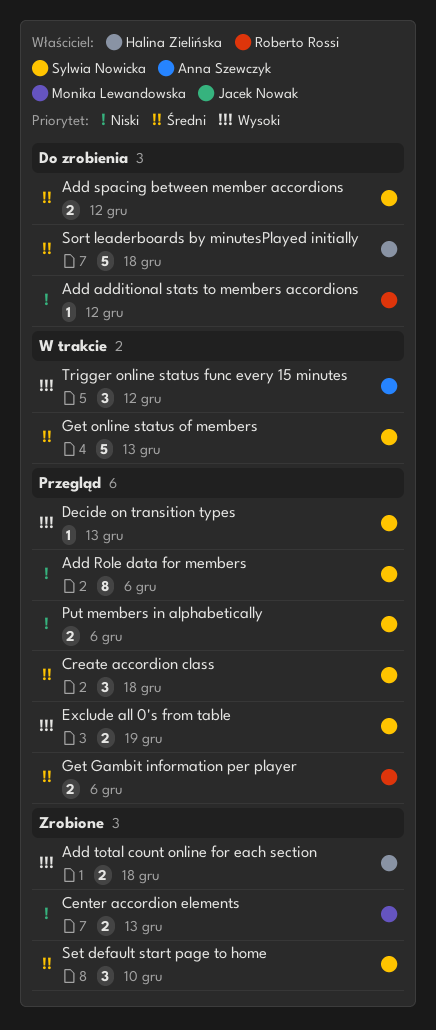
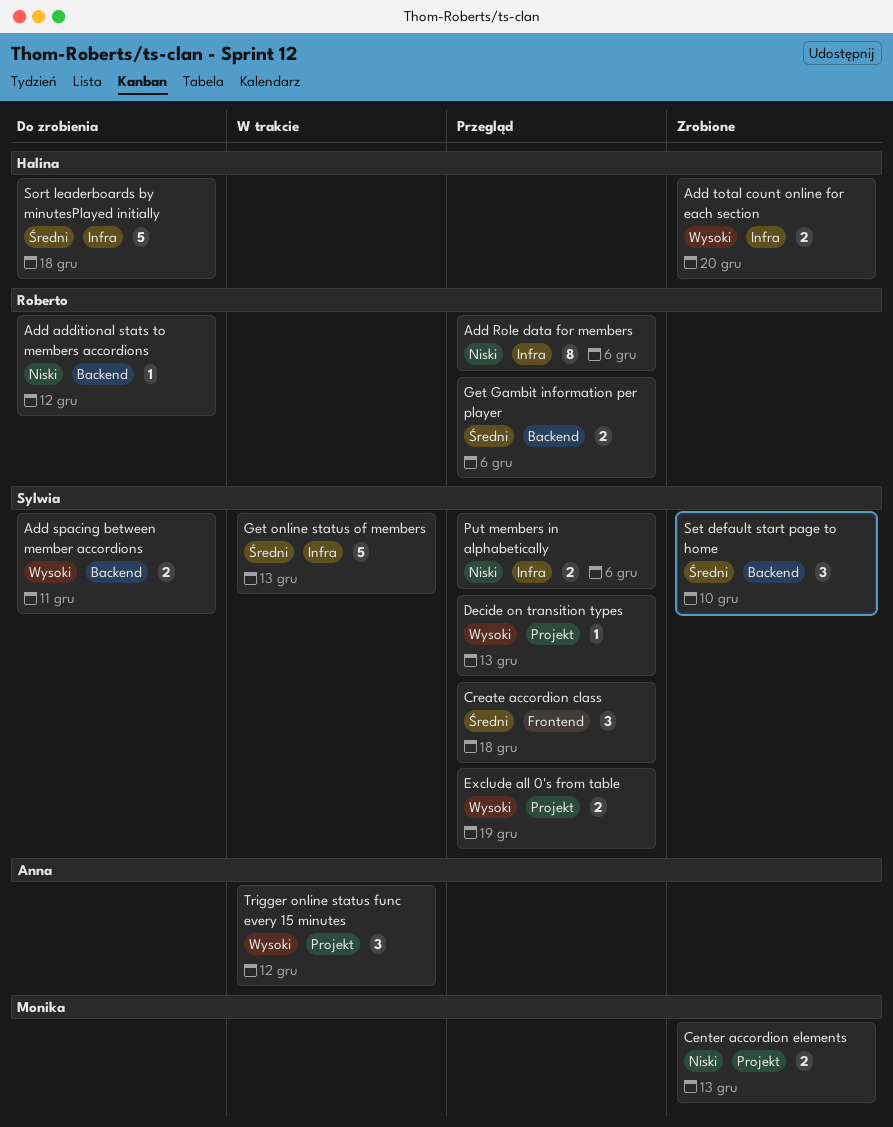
Add Role data for members, owner: Sylwia Nowicka -> Roberto Rossi
Add spacing between member accordions, priority: Średni -> Wysoki
Add spacing between member accordions, due: Dec 12 -> Dec 11
Add total count online for each section, due: Dec 18 -> Dec 20

